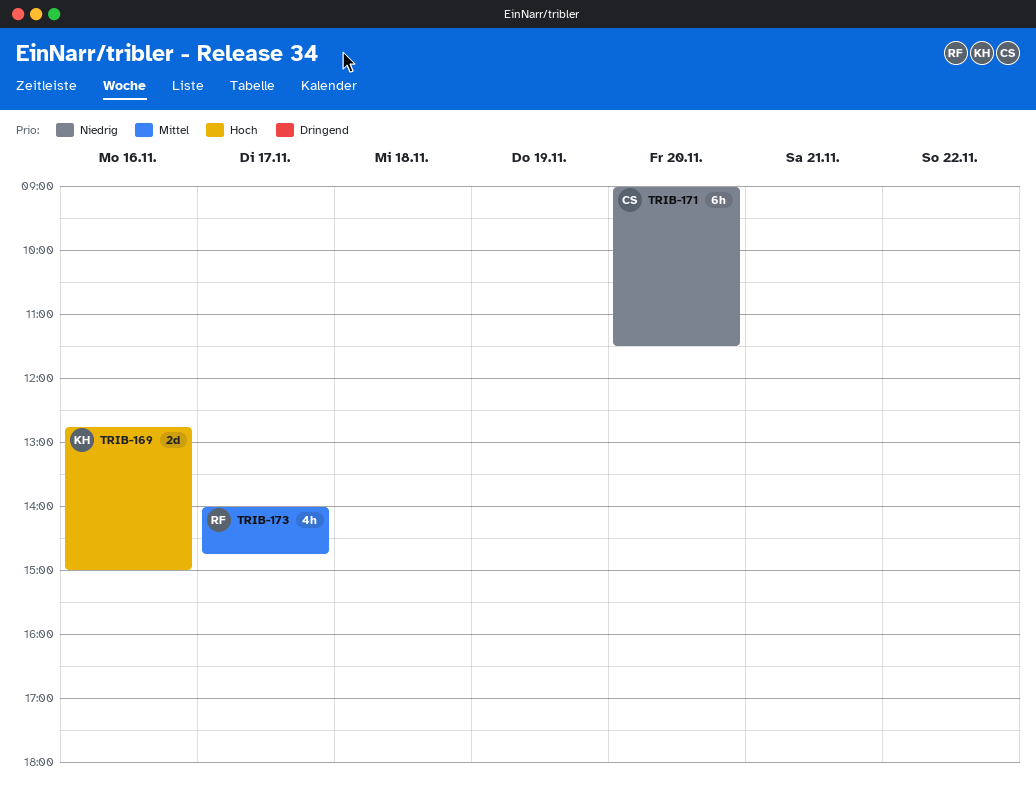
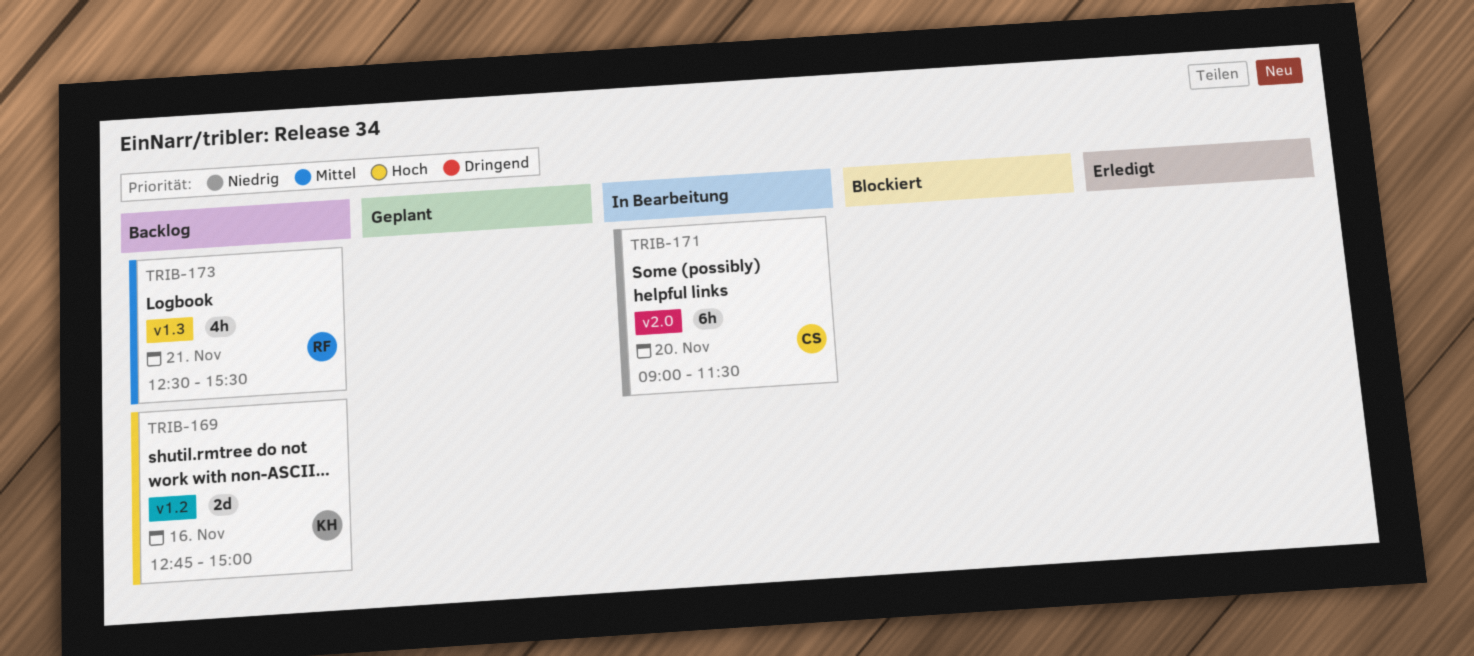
TRIB-173, day: Nov 17 -> Nov 21
TRIB-173, begins: 14:00 -> 12:30
TRIB-173, ends: 14:45 -> 15:30

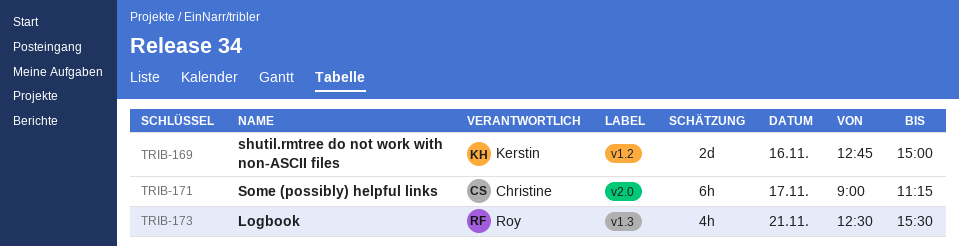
TRIB-171, day: Nov 20 -> Nov 17
TRIB-171, ends: 11:30 -> 11:15

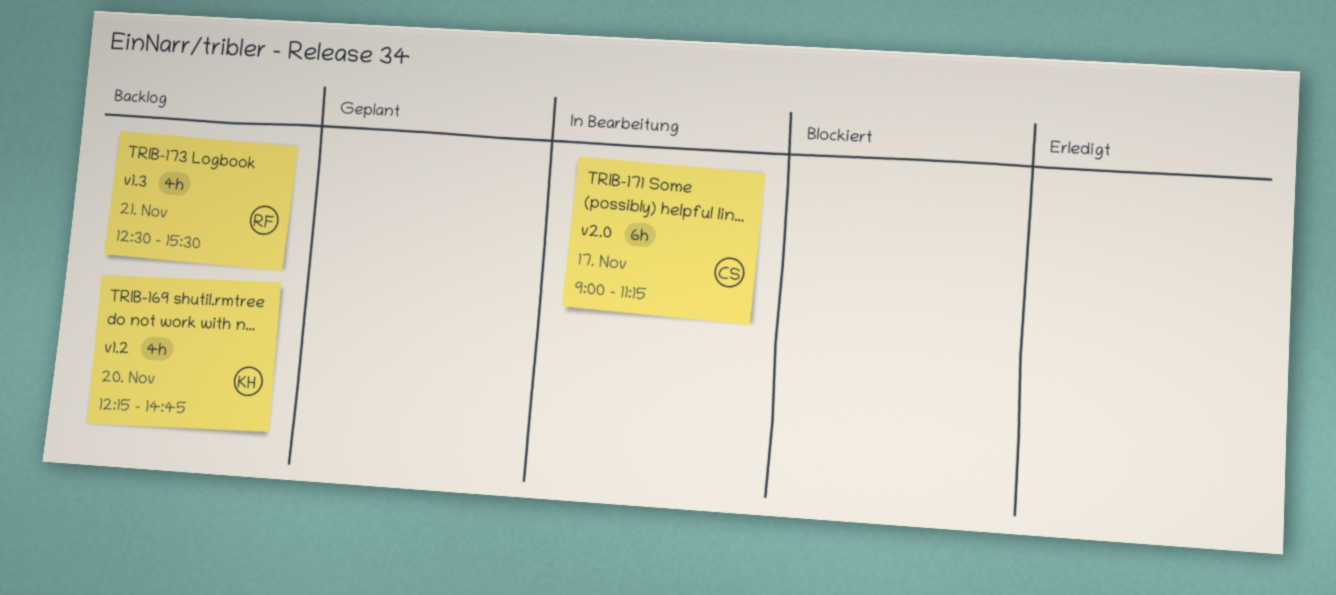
TRIB-169, estimate: 2d -> 4h
TRIB-169, day: Nov 16 -> Nov 20
TRIB-169, begins: 12:45 -> 12:15
TRIB-169, ends: 15:00 -> 14:45

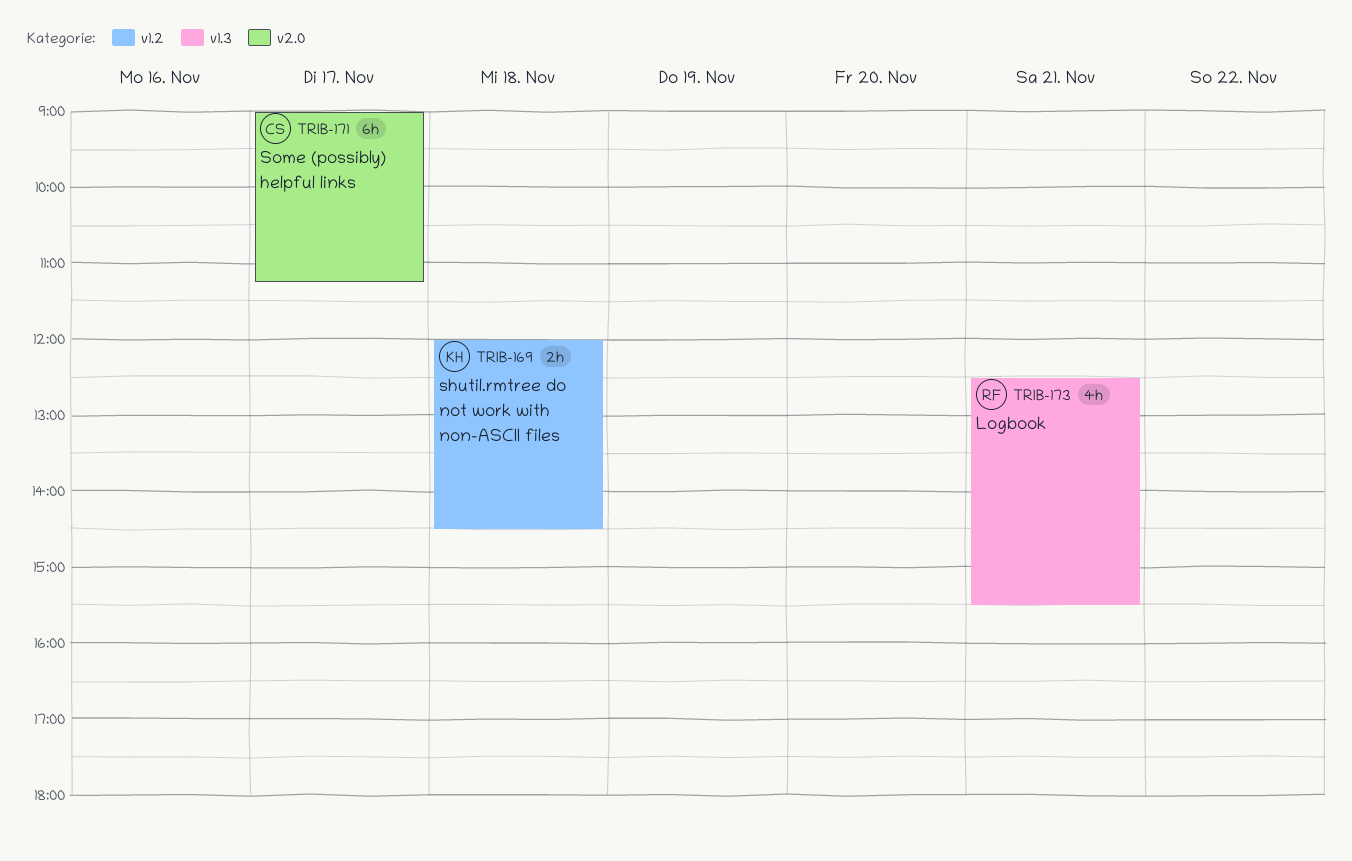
TRIB-169, estimate: 4h -> 2h
TRIB-169, day: Nov 20 -> Nov 18
TRIB-169, begins: 12:15 -> 12:00
TRIB-169, ends: 14:45 -> 14:30

